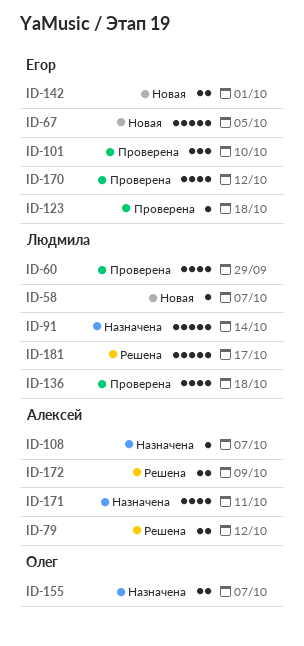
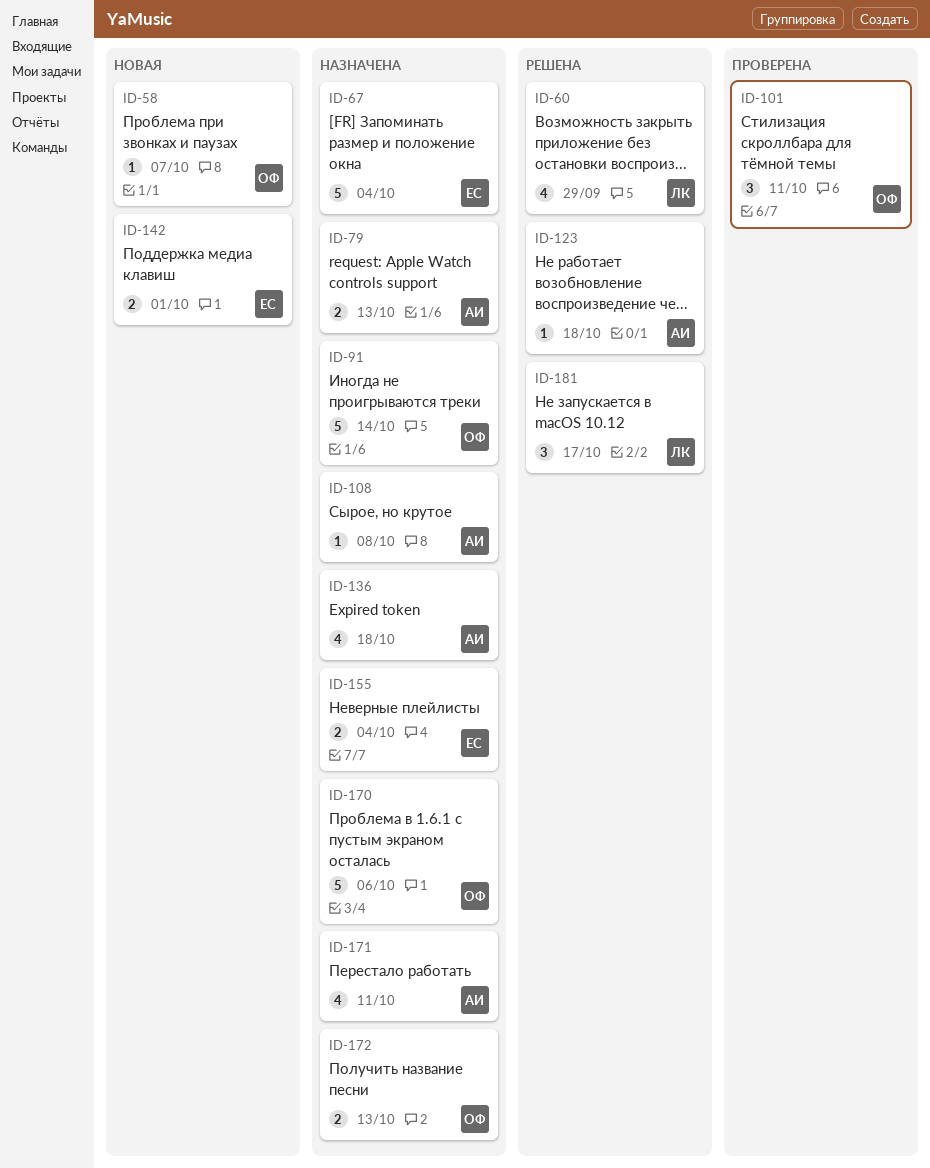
ID-58, owner: Людмила -> Олег
ID-60, status: Проверена -> Решена
ID-67, status: Новая -> Назначена
ID-67, due: Oct 5 -> Oct 4
ID-79, status: Решена -> Назначена
ID-79, due: Oct 12 -> Oct 13
ID-91, owner: Людмила -> Олег
ID-101, owner: Егор -> Олег
ID-101, due: Oct 10 -> Oct 11
ID-108, due: Oct 7 -> Oct 8
ID-123, status: Проверена -> Решена
ID-123, owner: Егор -> Алексей
ID-136, status: Проверена -> Назначена
ID-136, owner: Людмила -> Алексей
ID-155, owner: Олег -> Егор
ID-155, due: Oct 7 -> Oct 4
ID-170, status: Проверена -> Назначена
ID-170, owner: Егор -> Олег
ID-170, estimate: 4 -> 5
ID-170, due: Oct 12 -> Oct 6
ID-172, status: Решена -> Назначена
ID-172, owner: Алексей -> Олег
ID-172, due: Oct 9 -> Oct 13
ID-181, estimate: 5 -> 3

